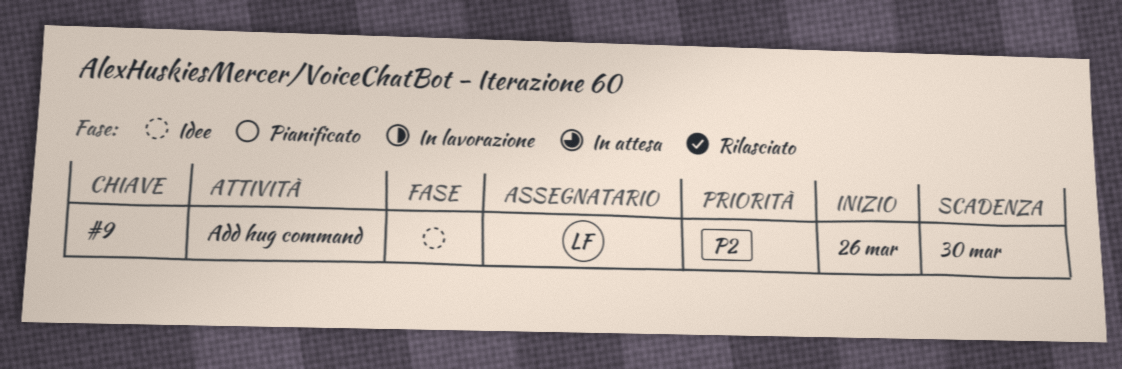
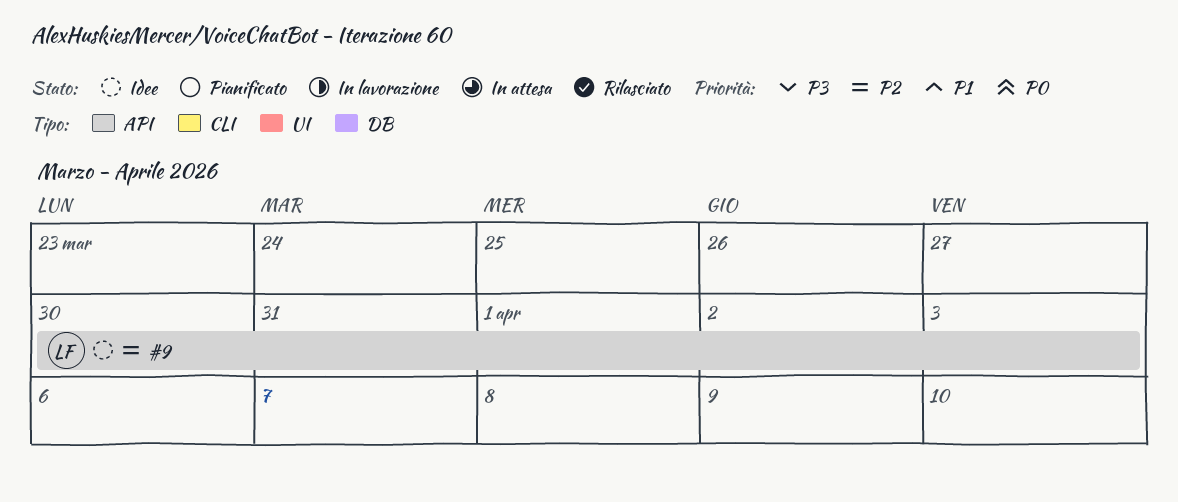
#9, start: Mar 26 -> Mar 30
#9, due: Mar 30 -> Apr 3

